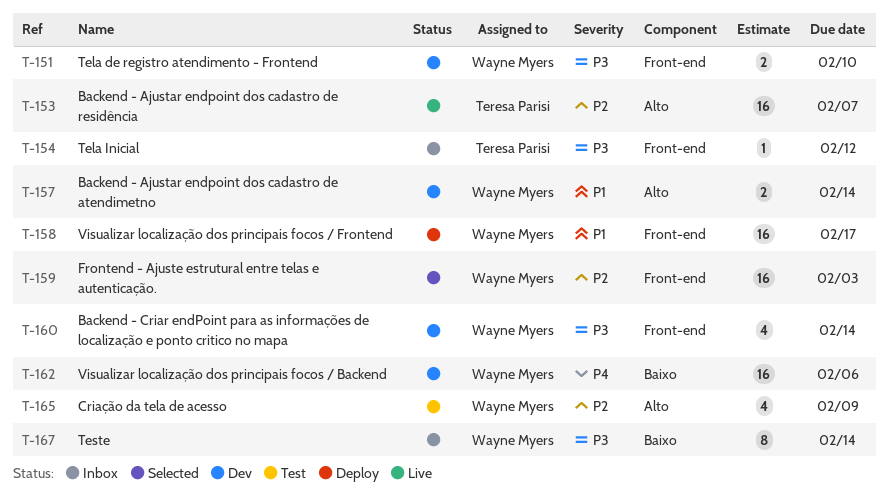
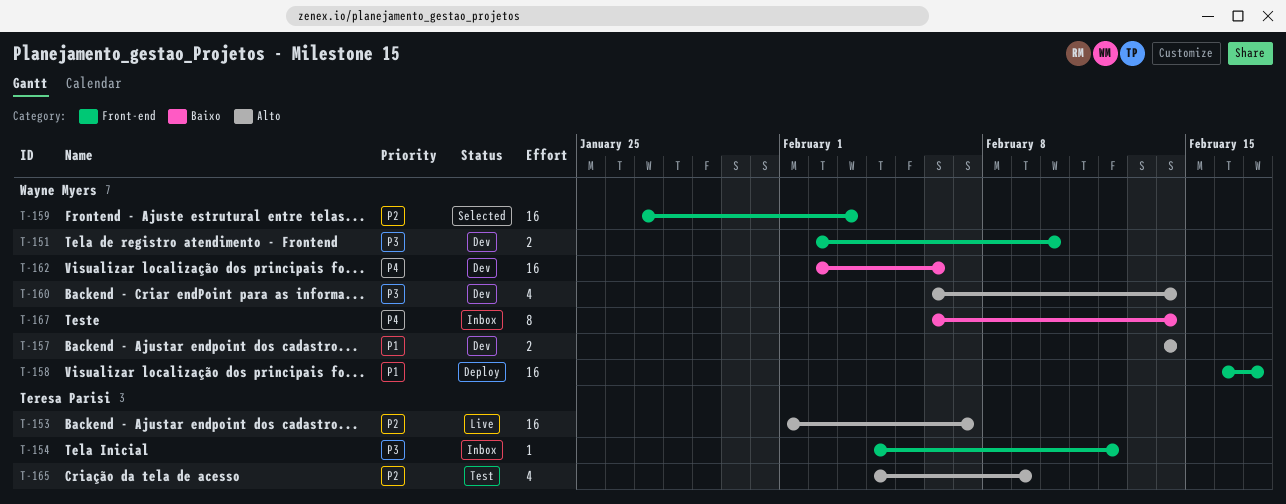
T-160, label: Front-end -> Alto
T-165, owner: Wayne Myers -> Teresa Parisi
T-167, priority: P3 -> P4

